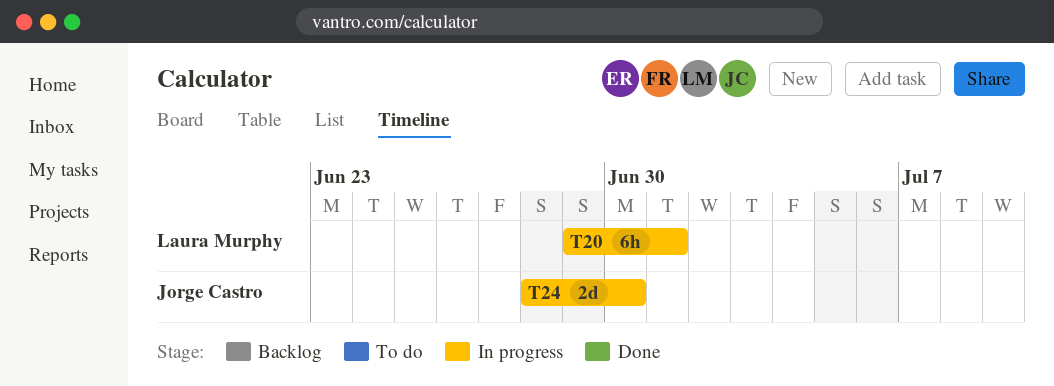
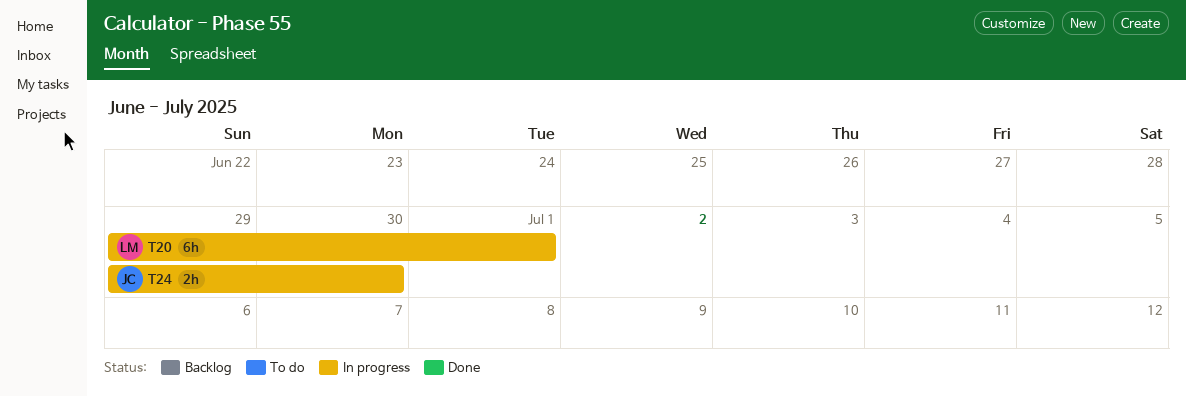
T24, estimate: 2d -> 2h
T24, start: Jun 28 -> Jun 29

